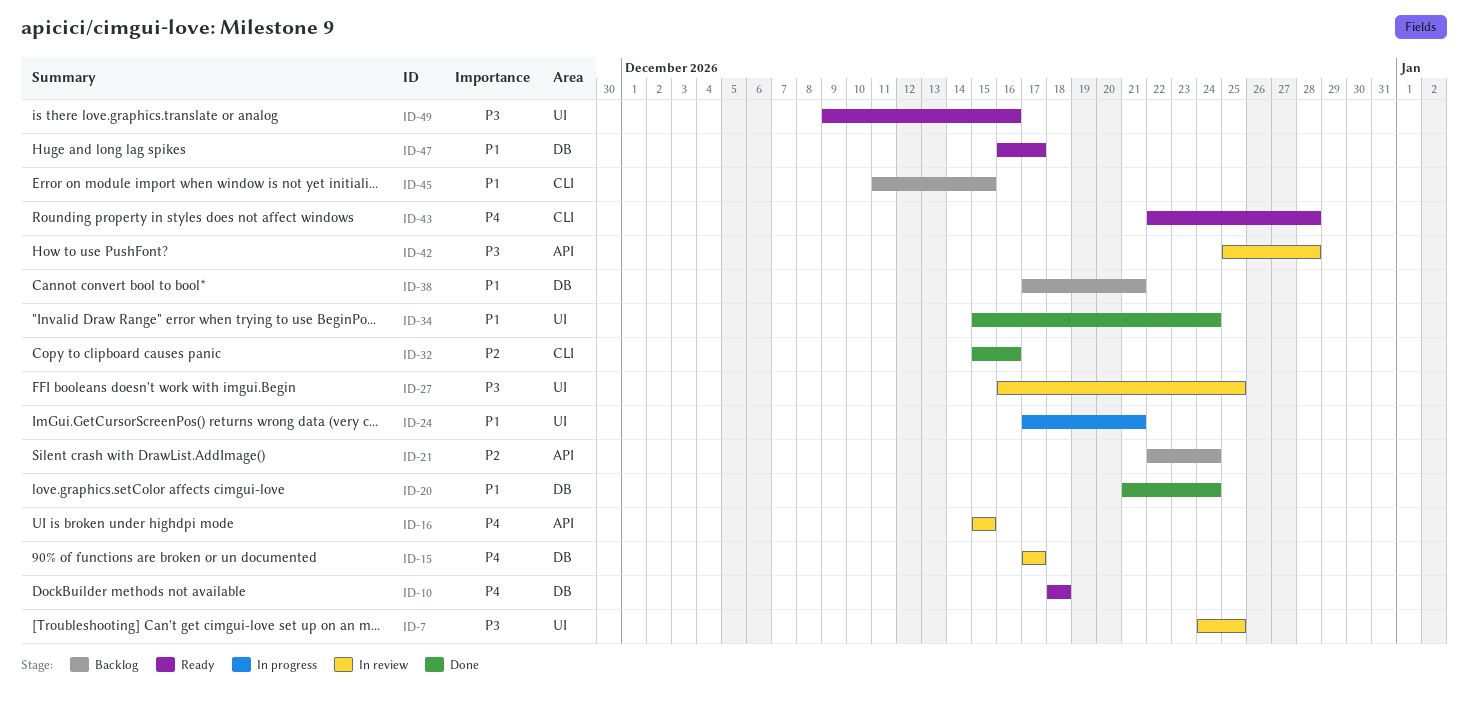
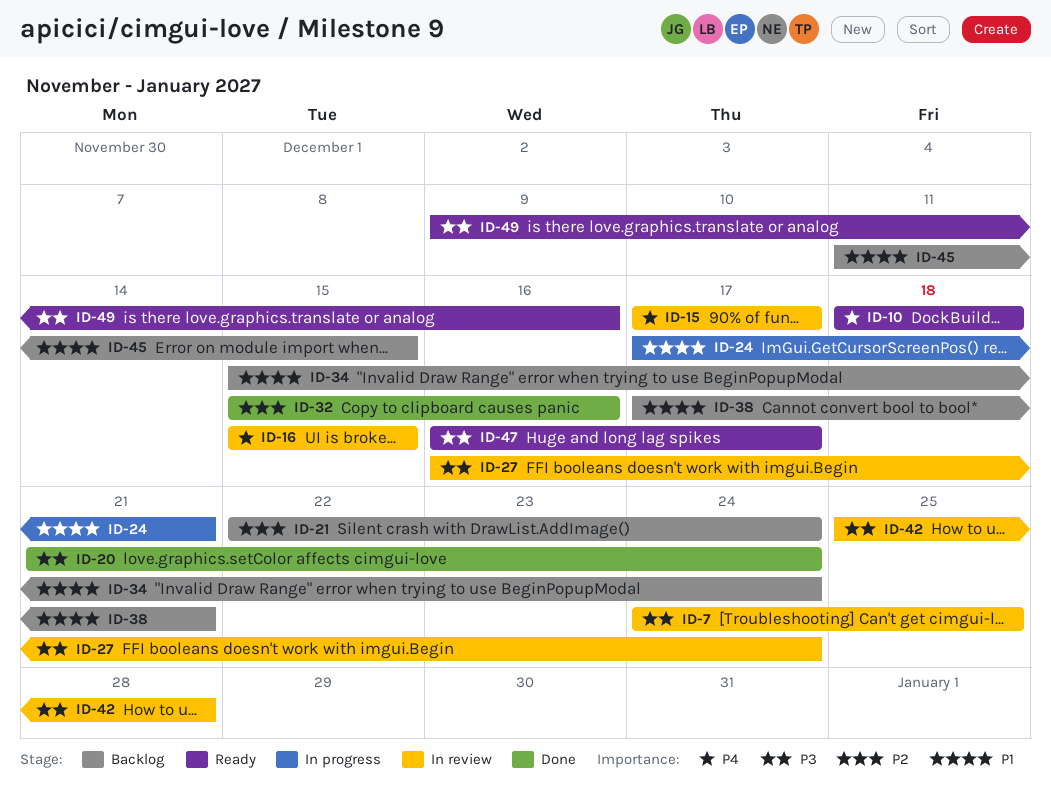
ID-20, priority: P1 -> P3
ID-27, due: Dec 25 -> Dec 24
ID-34, status: Done -> Backlog
ID-43: present -> none
ID-47, priority: P1 -> P3

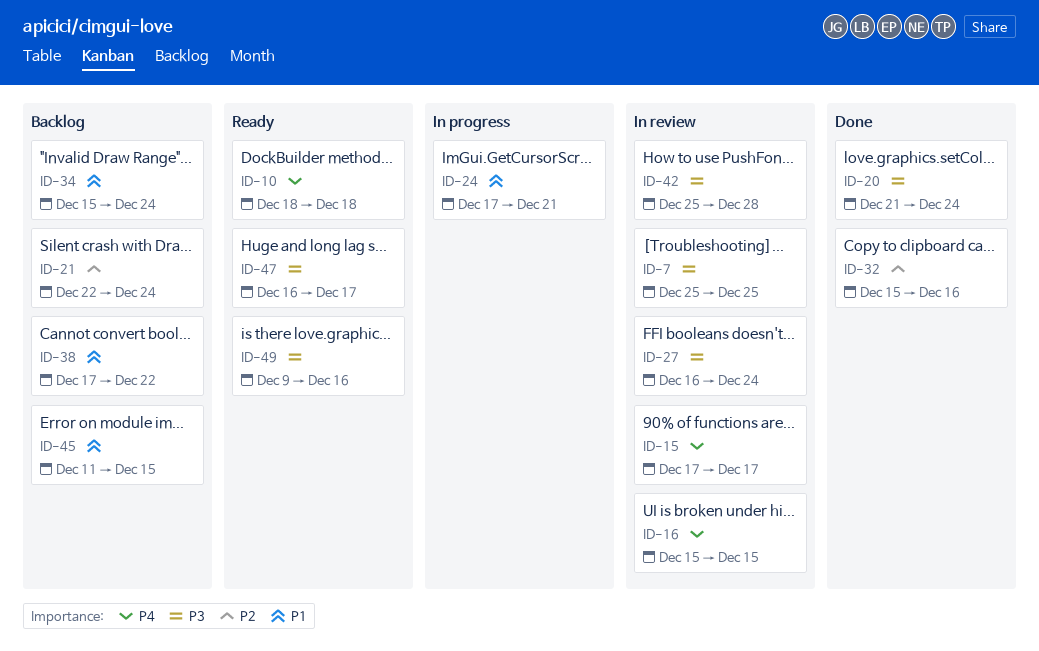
ID-7, start: Dec 24 -> Dec 25
ID-38, due: Dec 21 -> Dec 22

